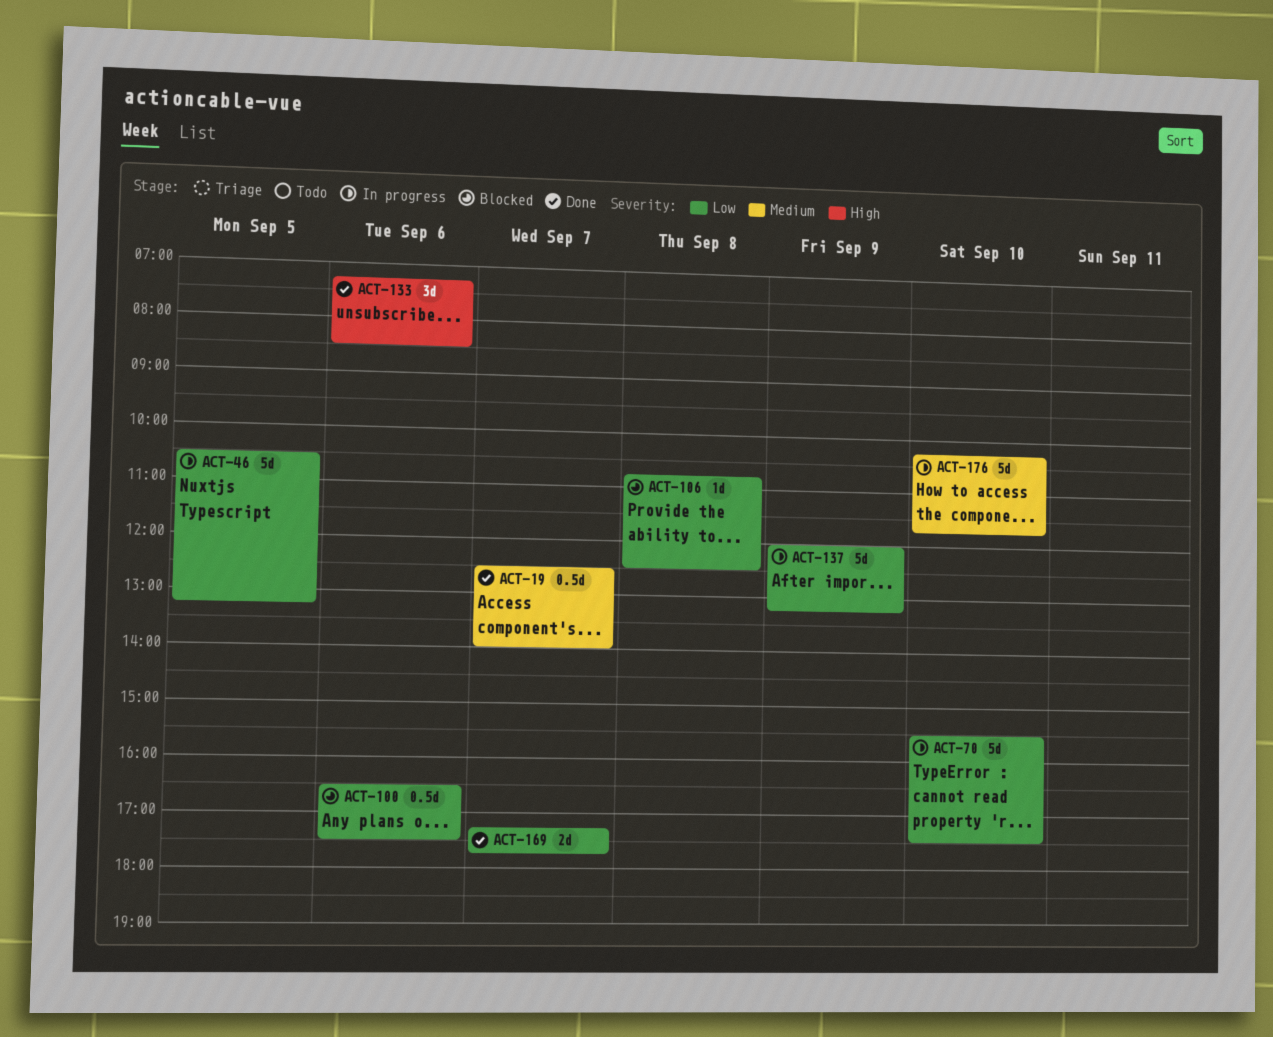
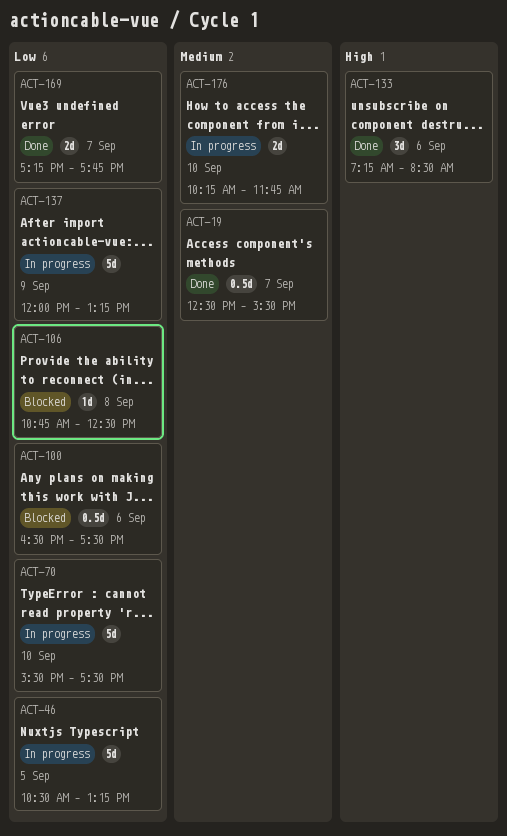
ACT-19, ends: 14:00 -> 15:30
ACT-176, estimate: 5d -> 2d

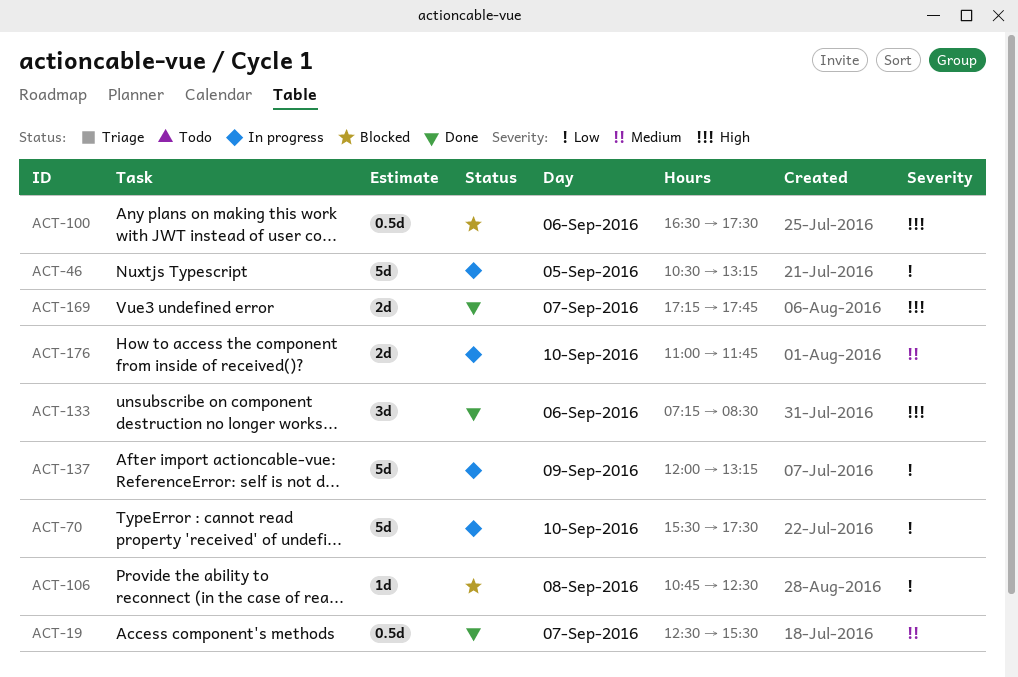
ACT-100, priority: Low -> High
ACT-169, priority: Low -> High
ACT-176, begins: 10:15 -> 11:00

